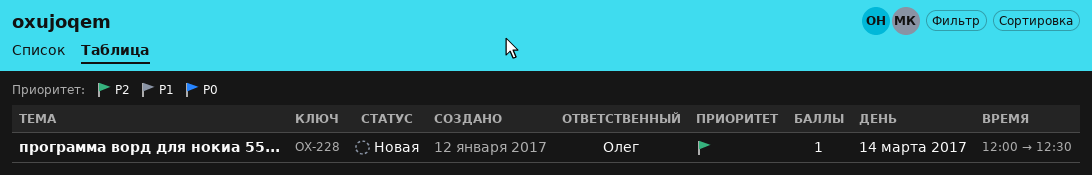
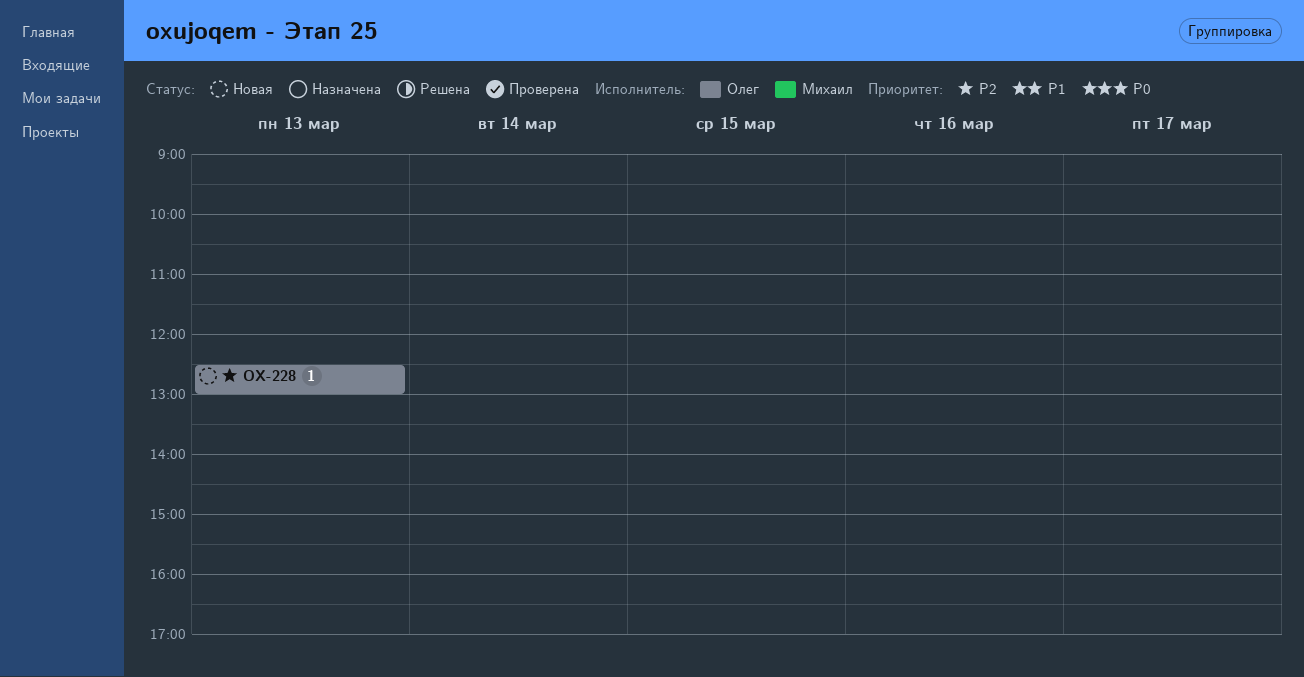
OX-228, day: Mar 14 -> Mar 13
OX-228, begins: 12:00 -> 12:30
OX-228, ends: 12:30 -> 13:00

